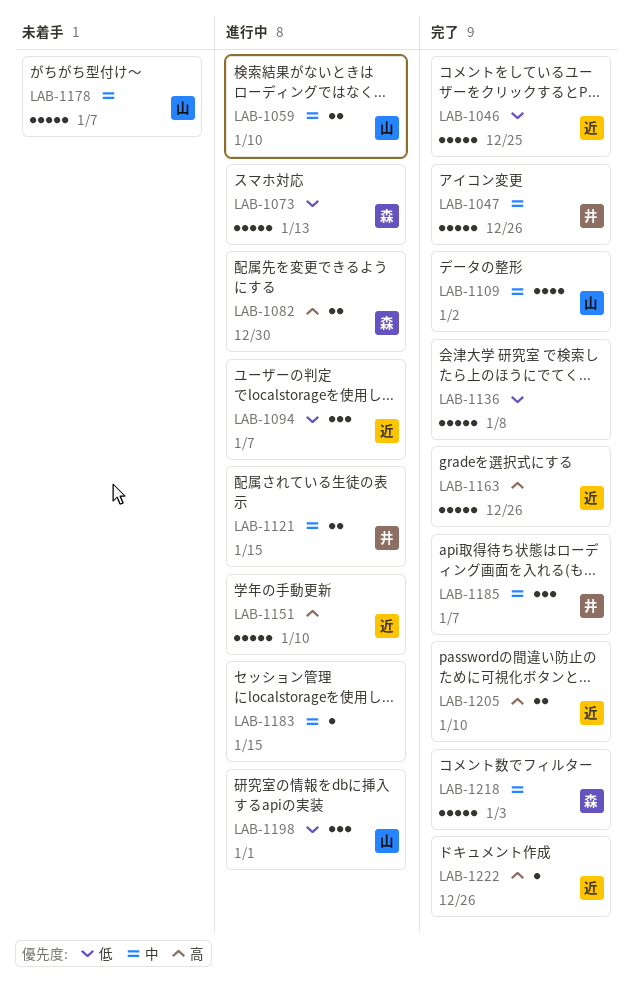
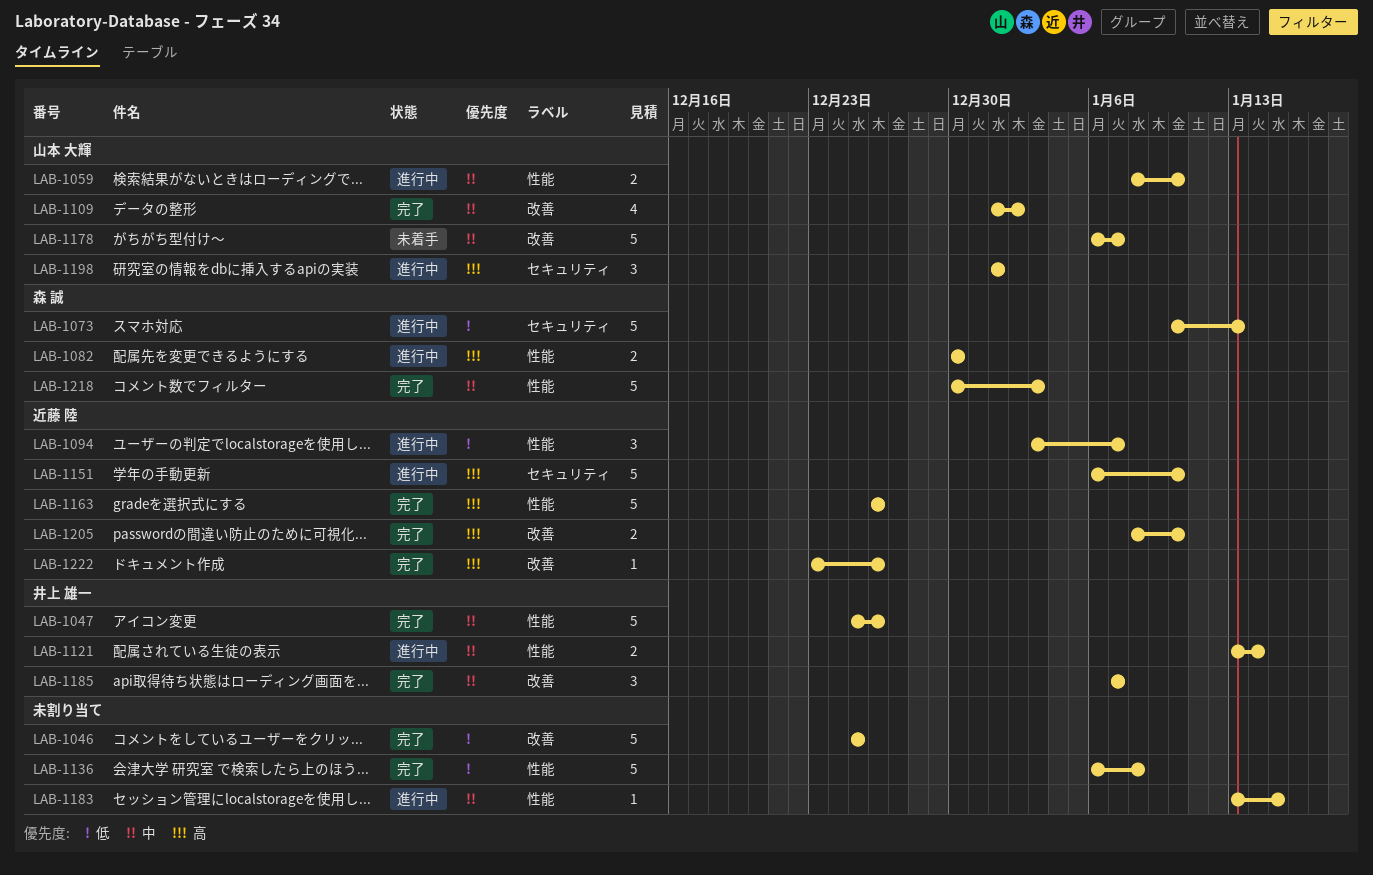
LAB-1046, owner: 近藤 陸 -> none
LAB-1121, due: Jan 15 -> Jan 14
LAB-1198, priority: 低 -> 高

